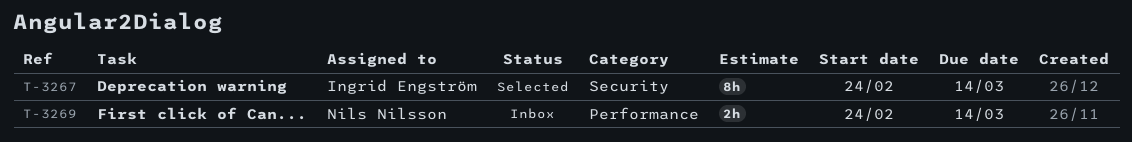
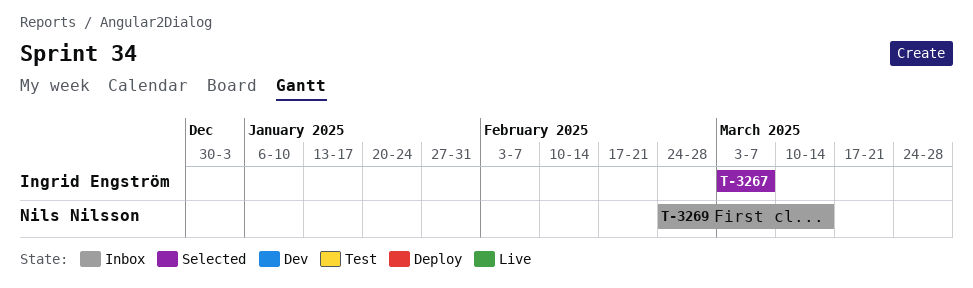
T-3267, start: Feb 24 -> Mar 3
T-3267, due: Mar 14 -> Mar 7

